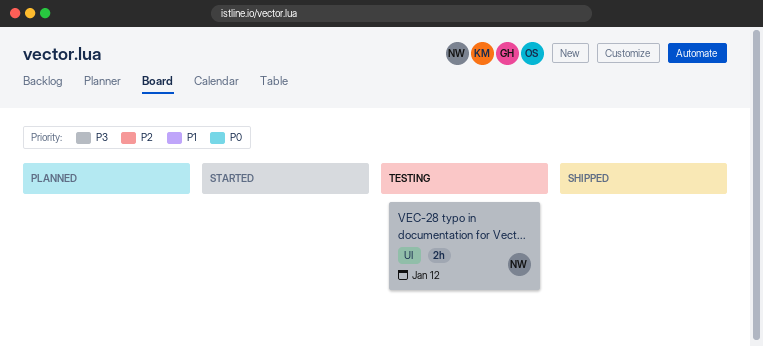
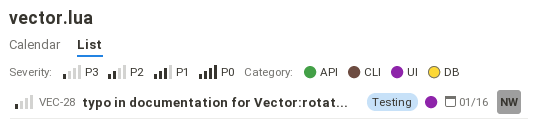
VEC-28, due: Jan 12 -> Jan 16

